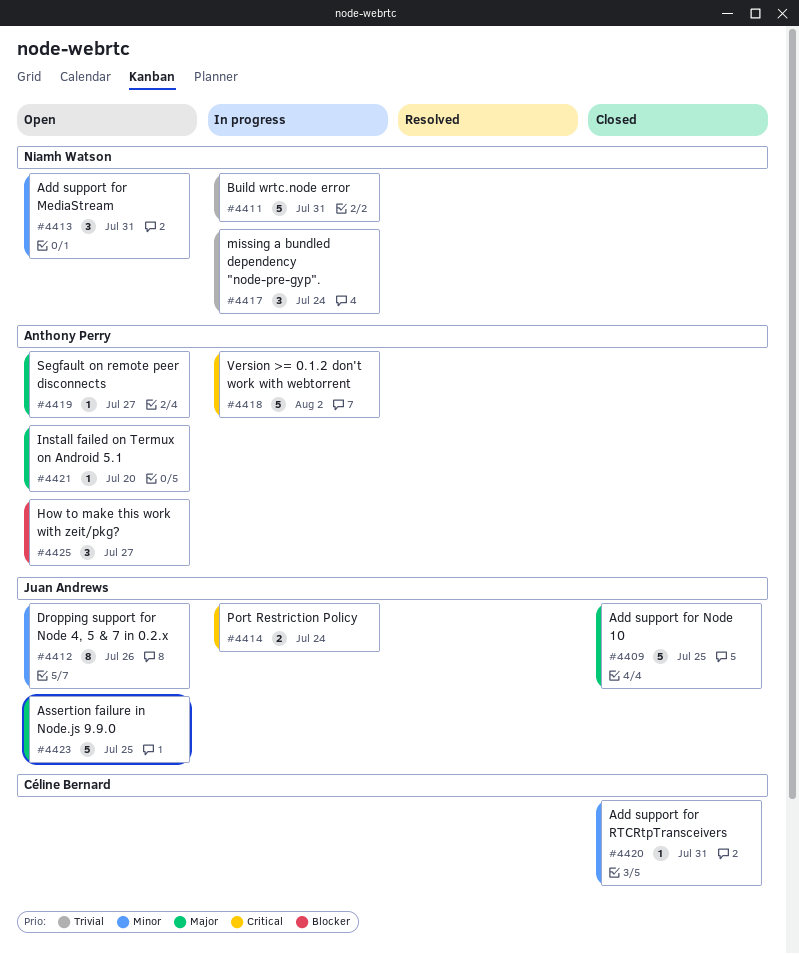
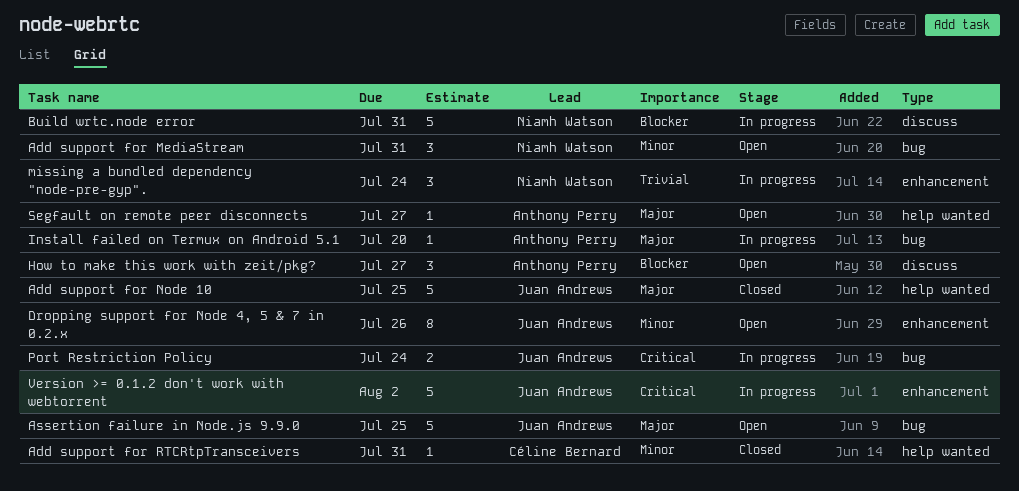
Build wrtc.node error, priority: Trivial -> Blocker
Install failed on Termux on Android 5.1, status: Open -> In progress
Version >= 0.1.2 don't work with webtorrent, owner: Anthony Perry -> Juan Andrews

